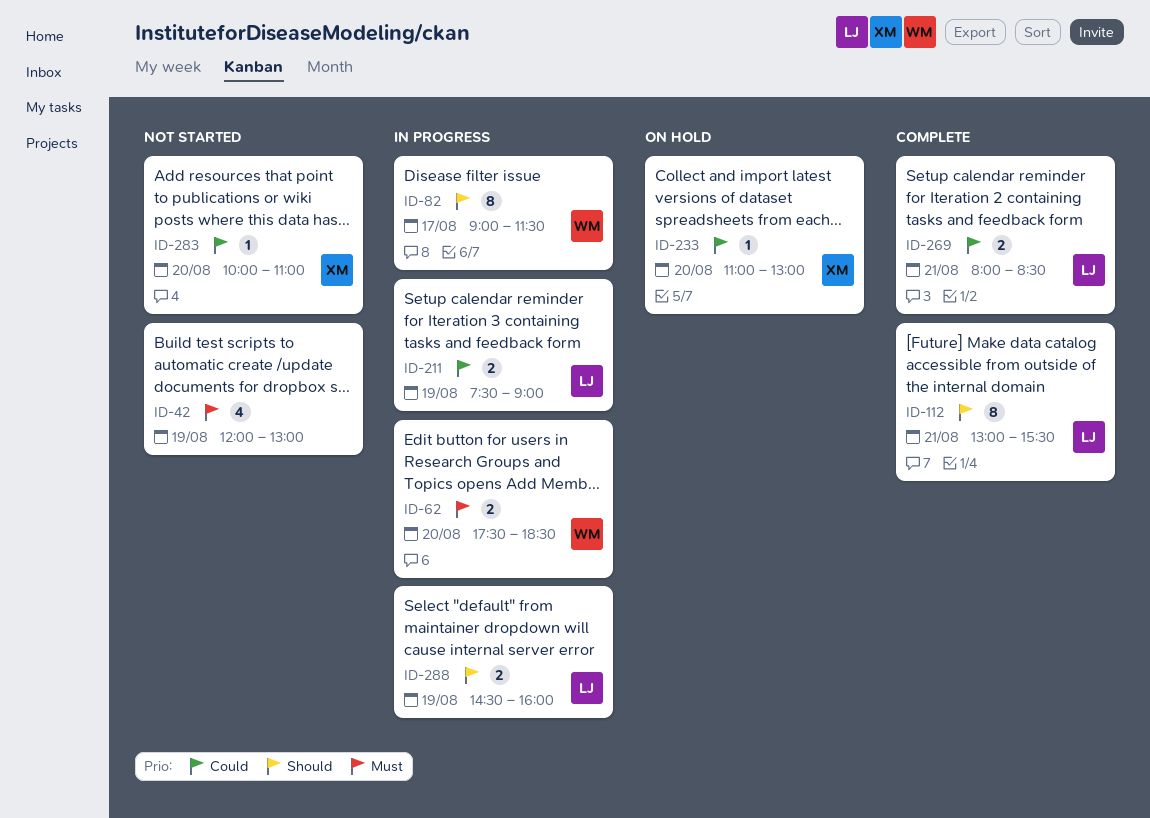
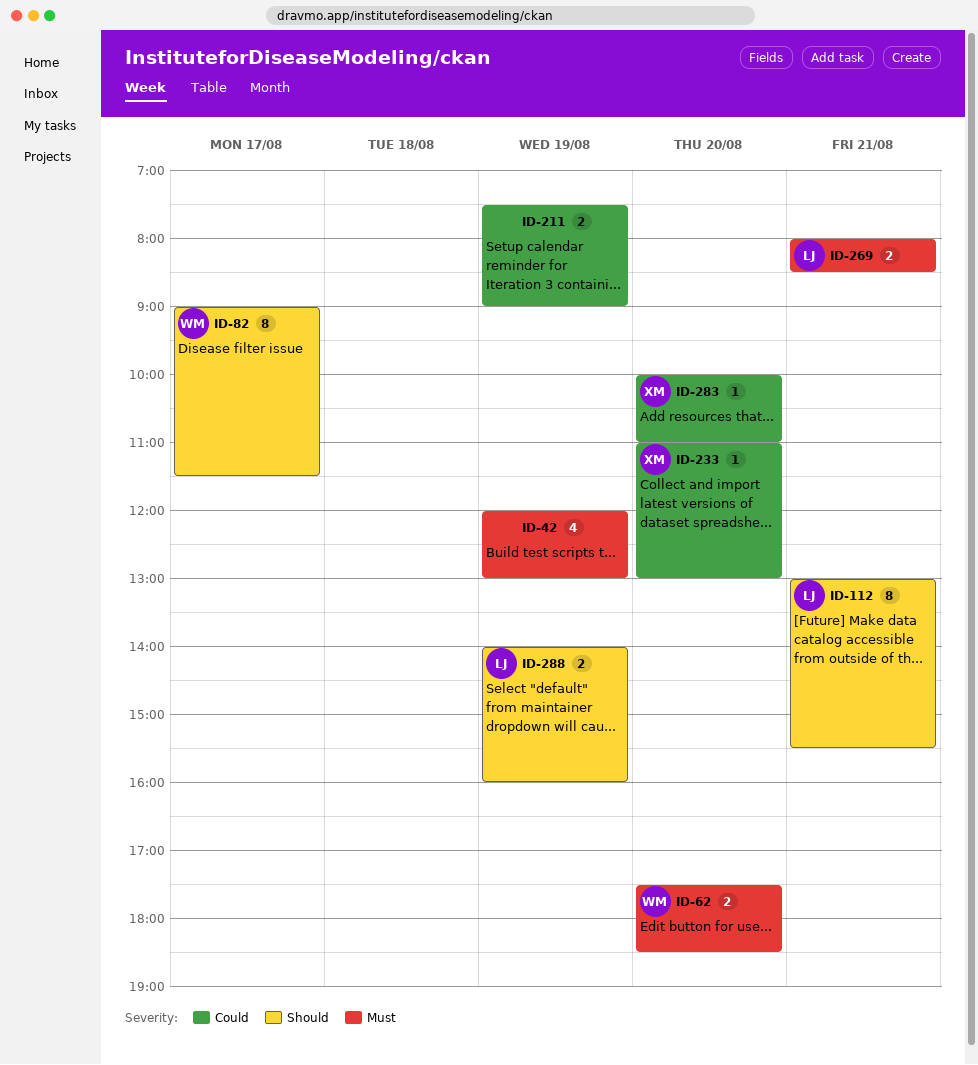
ID-211, owner: LJ -> none
ID-269, priority: Could -> Must
ID-288, begins: 14:30 -> 14:00

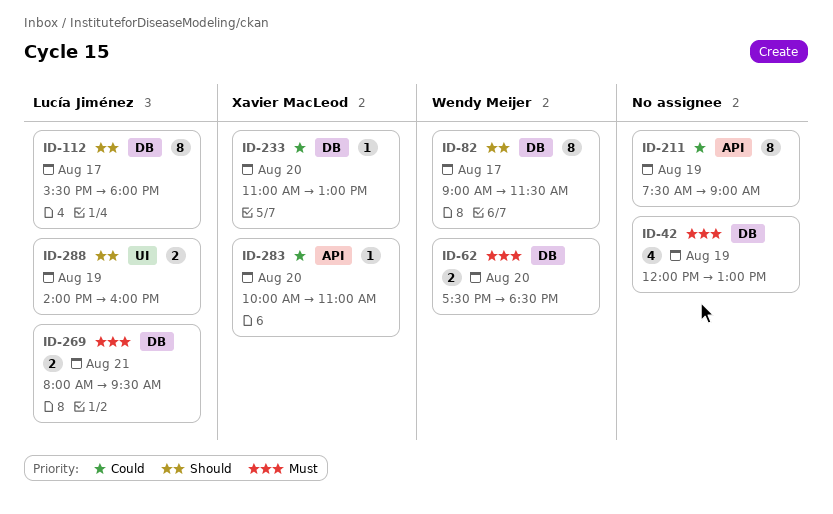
ID-112, day: Aug 21 -> Aug 17
ID-112, begins: 13:00 -> 15:30
ID-112, ends: 15:30 -> 18:00
ID-211, estimate: 2 -> 8
ID-269, ends: 08:30 -> 09:30

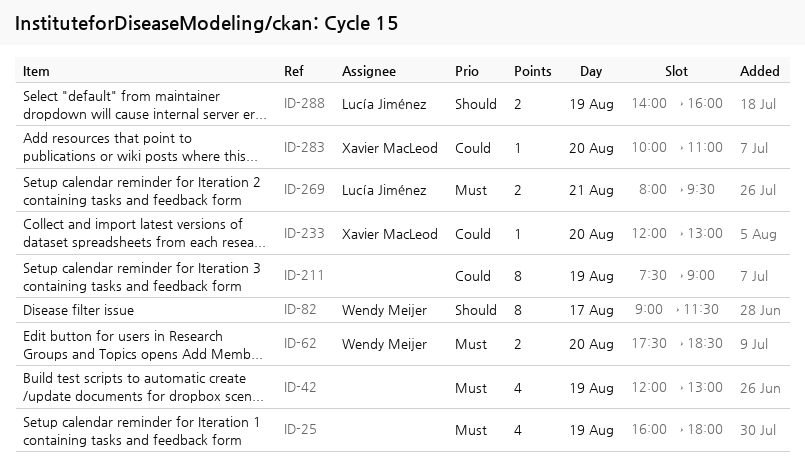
ID-25: none -> present
ID-112: present -> none
ID-233, begins: 11:00 -> 12:00

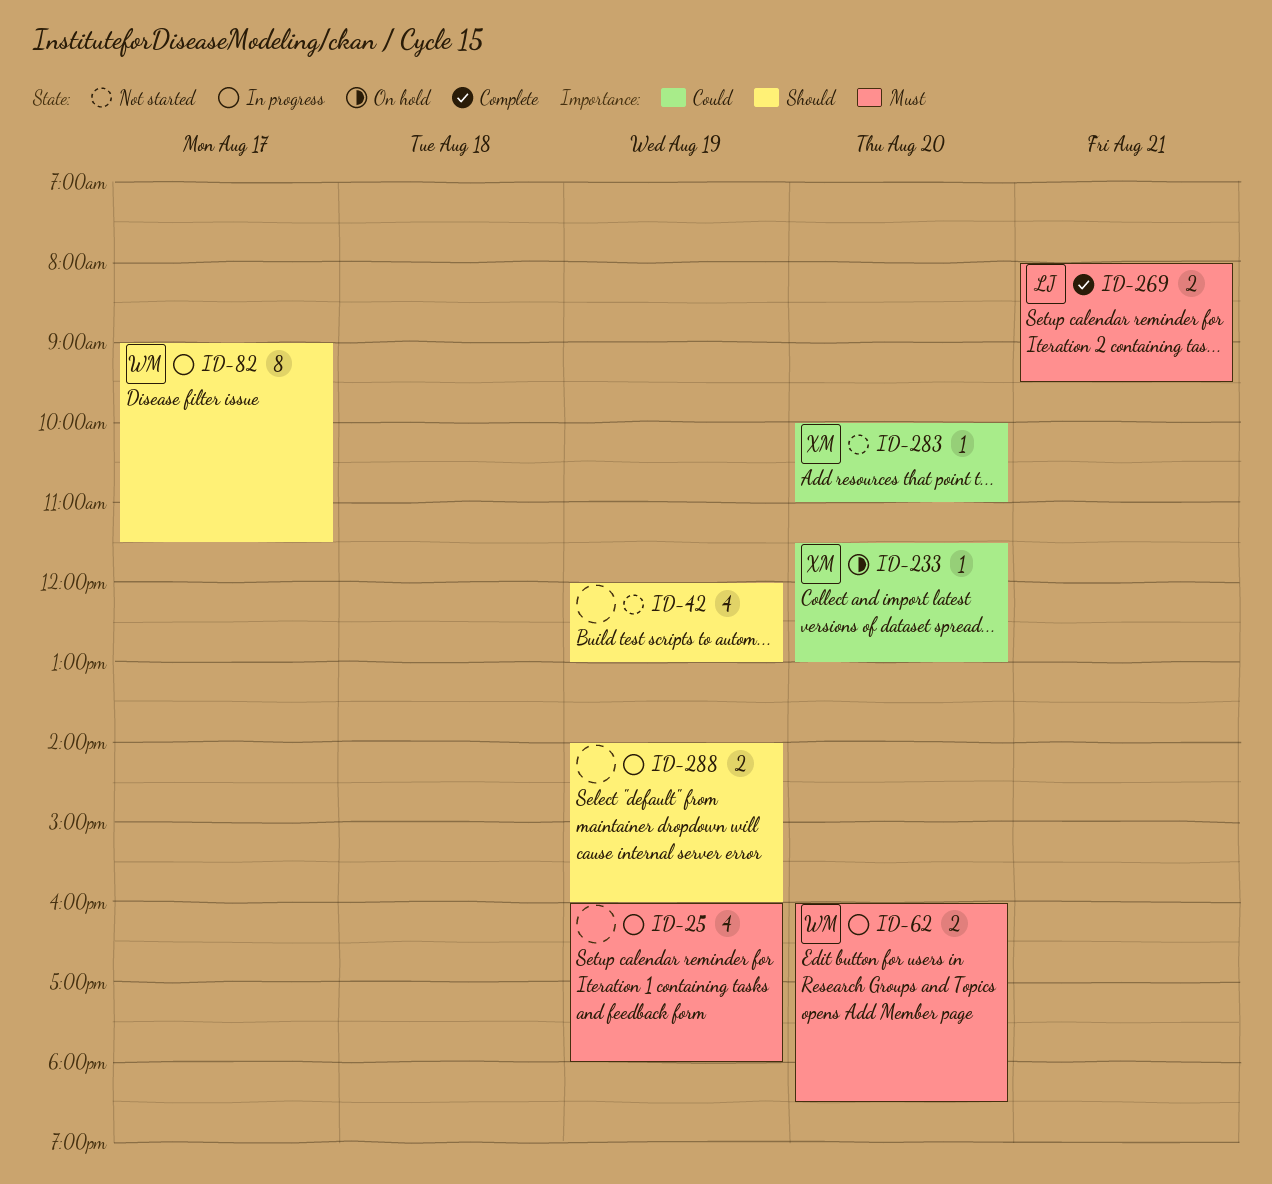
ID-42, priority: Must -> Should
ID-62, begins: 17:30 -> 16:00
ID-211: present -> none
ID-233, begins: 12:00 -> 11:30
ID-288, owner: Lucía Jiménez -> none

